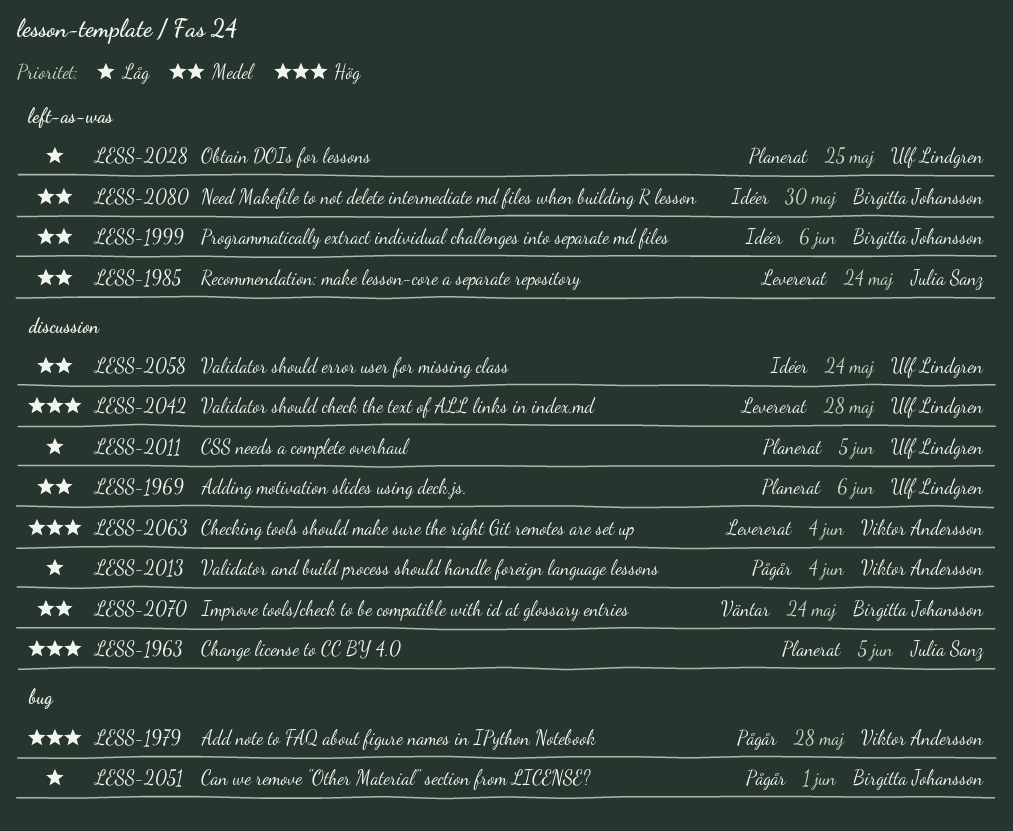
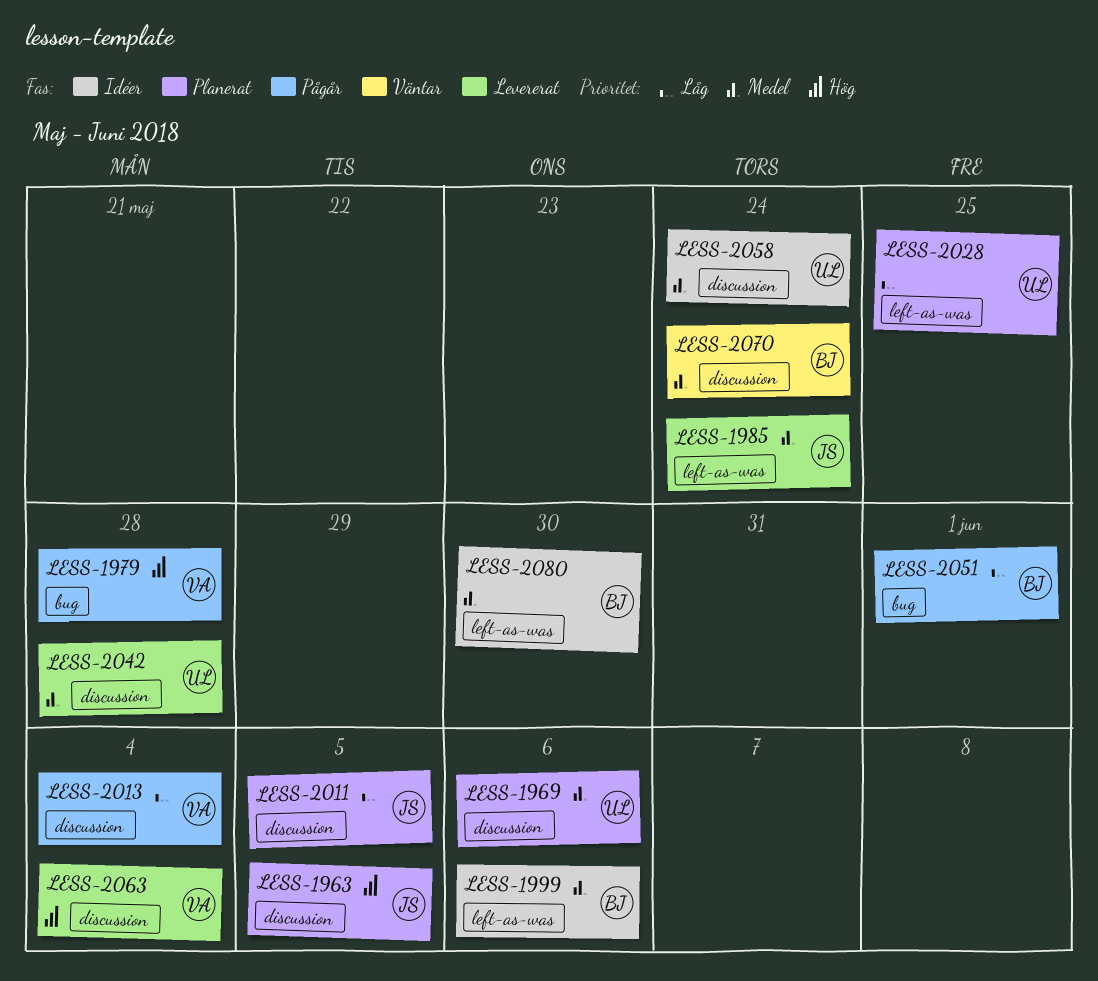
LESS-2011, owner: Ulf Lindgren -> Julia Sanz
LESS-2042, priority: Hög -> Medel

